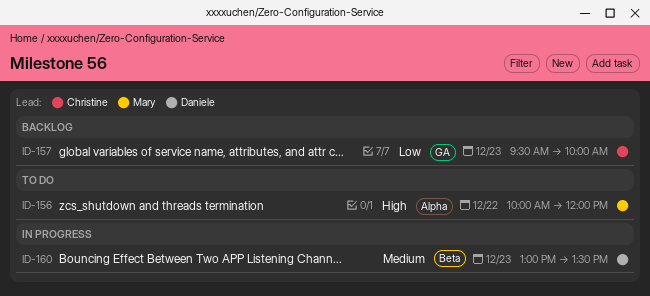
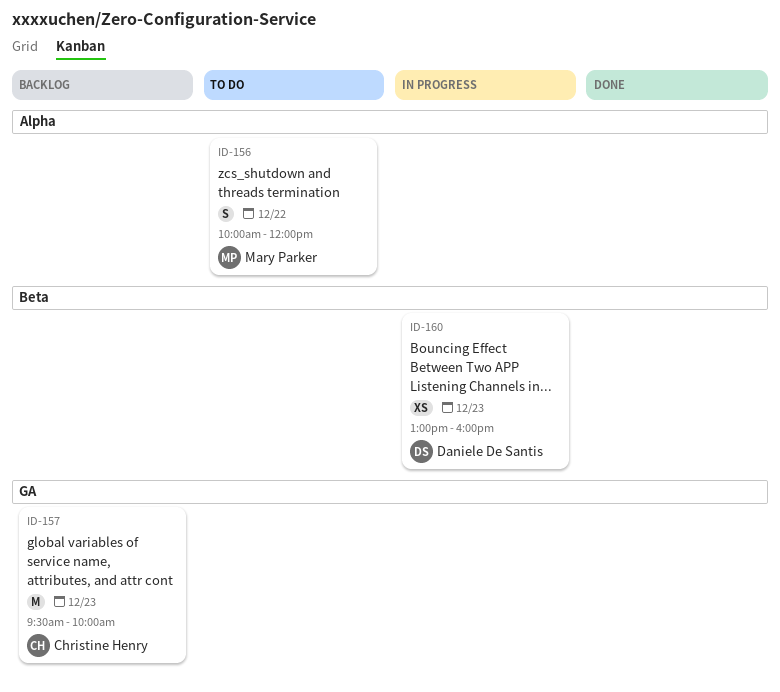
ID-160, ends: 13:30 -> 16:00

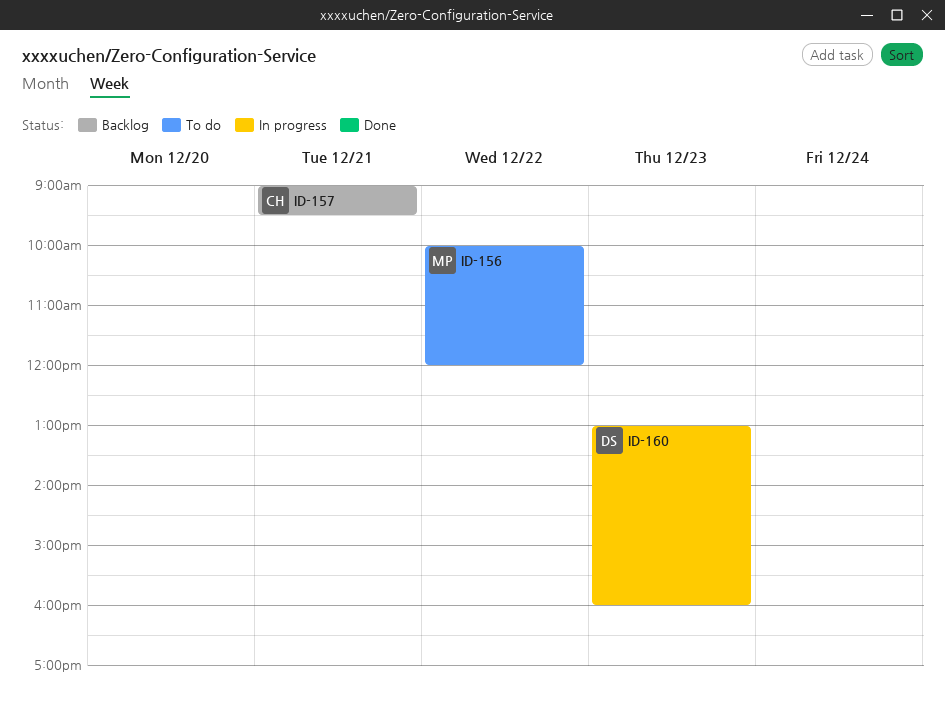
ID-157, day: Dec 23 -> Dec 21
ID-157, begins: 09:30 -> 09:00
ID-157, ends: 10:00 -> 09:30

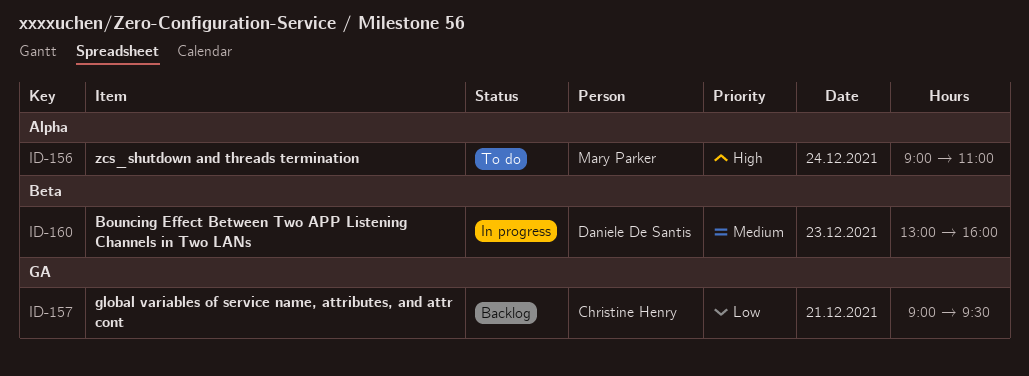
ID-156, day: Dec 22 -> Dec 24
ID-156, begins: 10:00 -> 09:00
ID-156, ends: 12:00 -> 11:00

